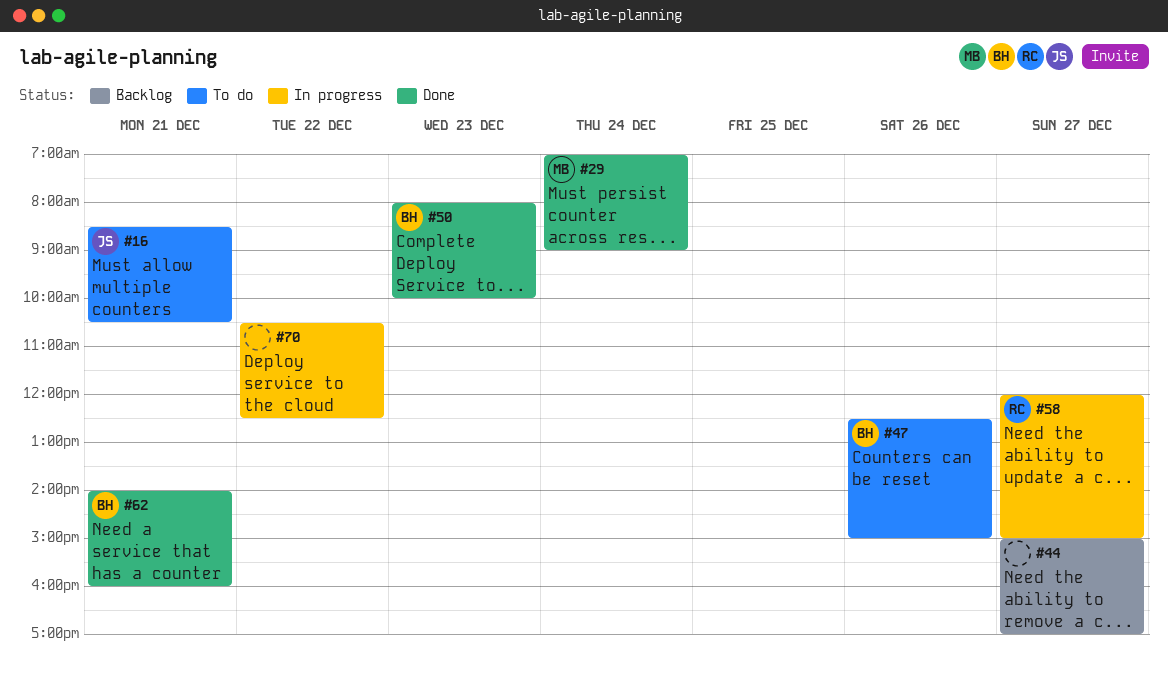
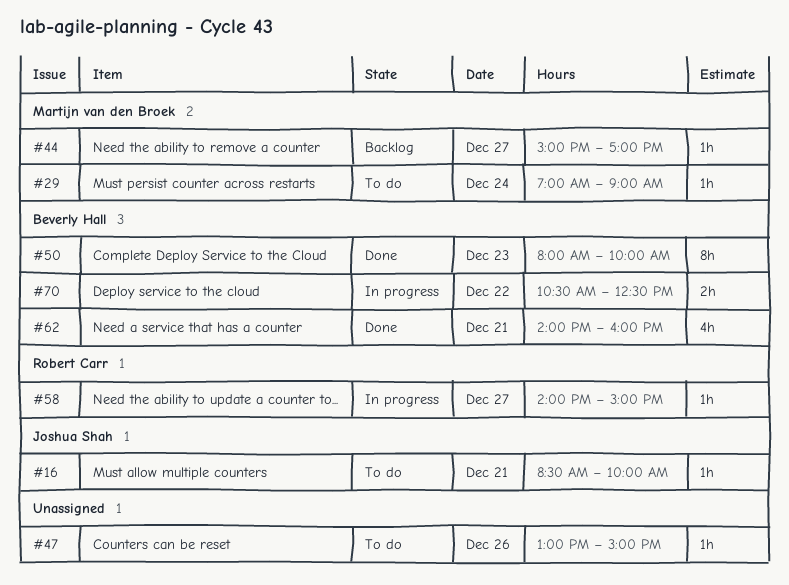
#16, ends: 10:30 -> 10:00
#29, status: Done -> To do
#44, owner: none -> Martijn van den Broek
#47, owner: Beverly Hall -> none
#47, begins: 12:30 -> 13:00
#58, begins: 12:00 -> 14:00
#70, owner: none -> Beverly Hall

